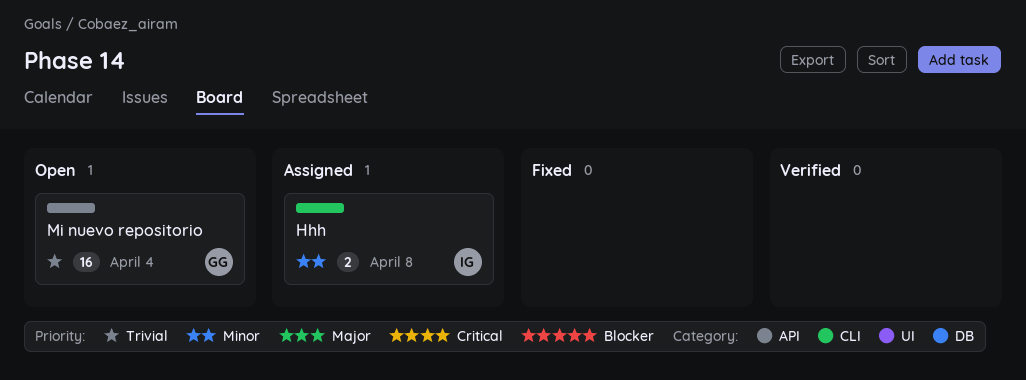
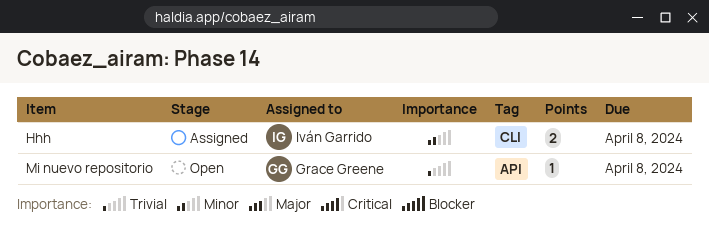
Mi nuevo repositorio, estimate: 16 -> 1
Mi nuevo repositorio, due: Apr 4 -> Apr 8

